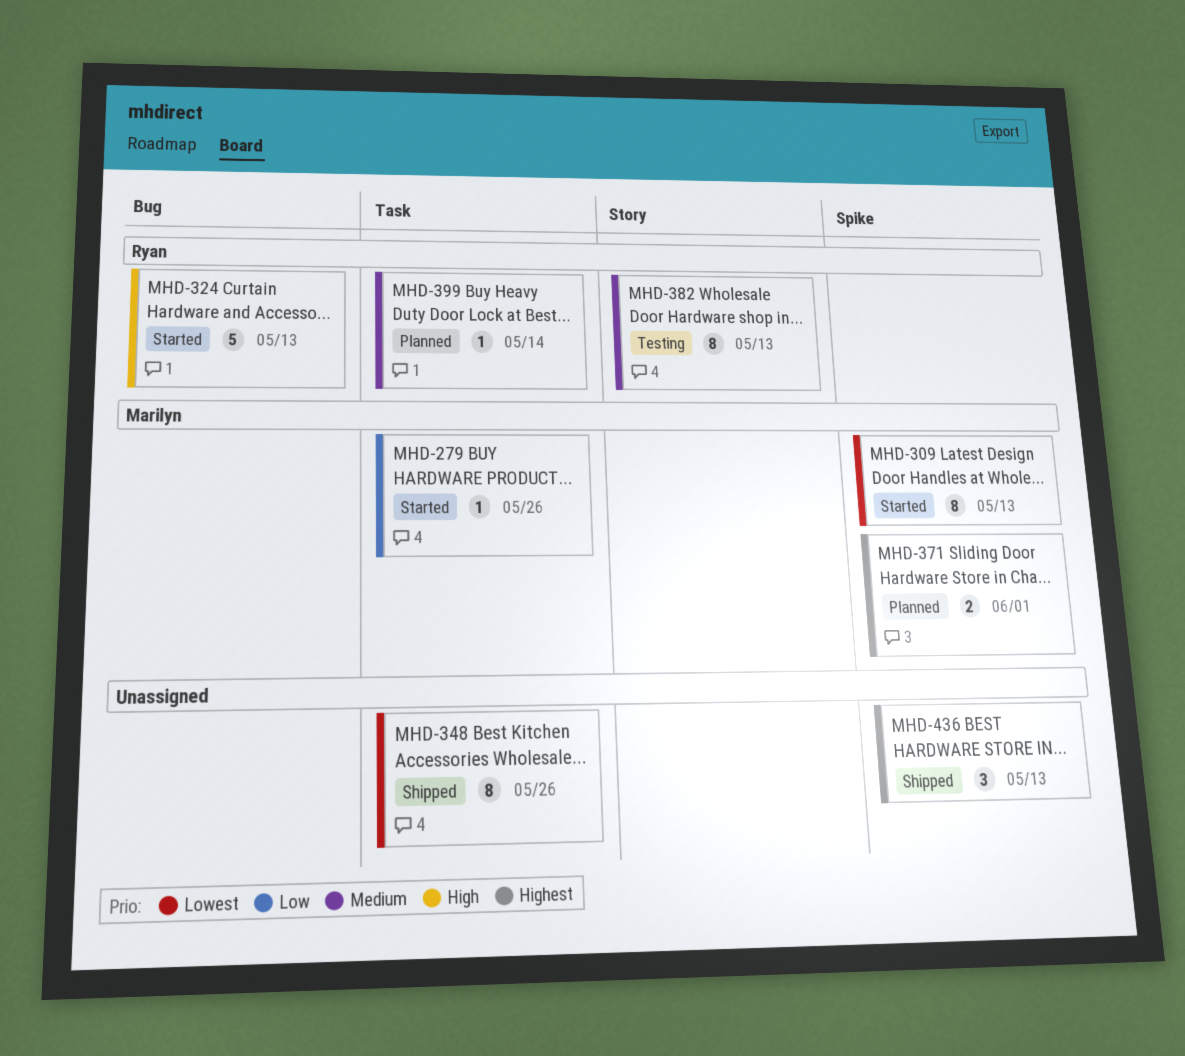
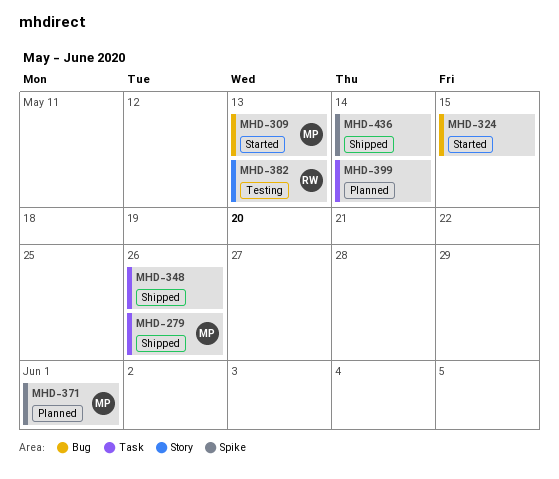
MHD-279, status: Started -> Shipped
MHD-309, label: Spike -> Bug
MHD-324, owner: Ryan -> none
MHD-324, due: May 13 -> May 15
MHD-399, owner: Ryan -> none
MHD-436, due: May 13 -> May 14

